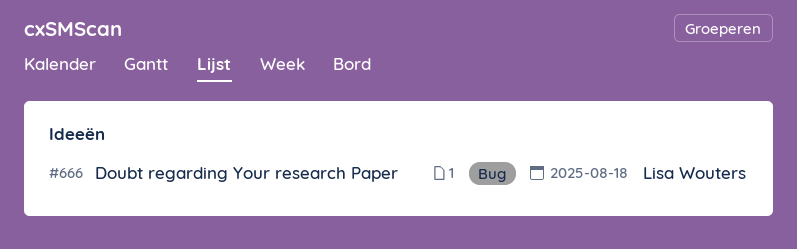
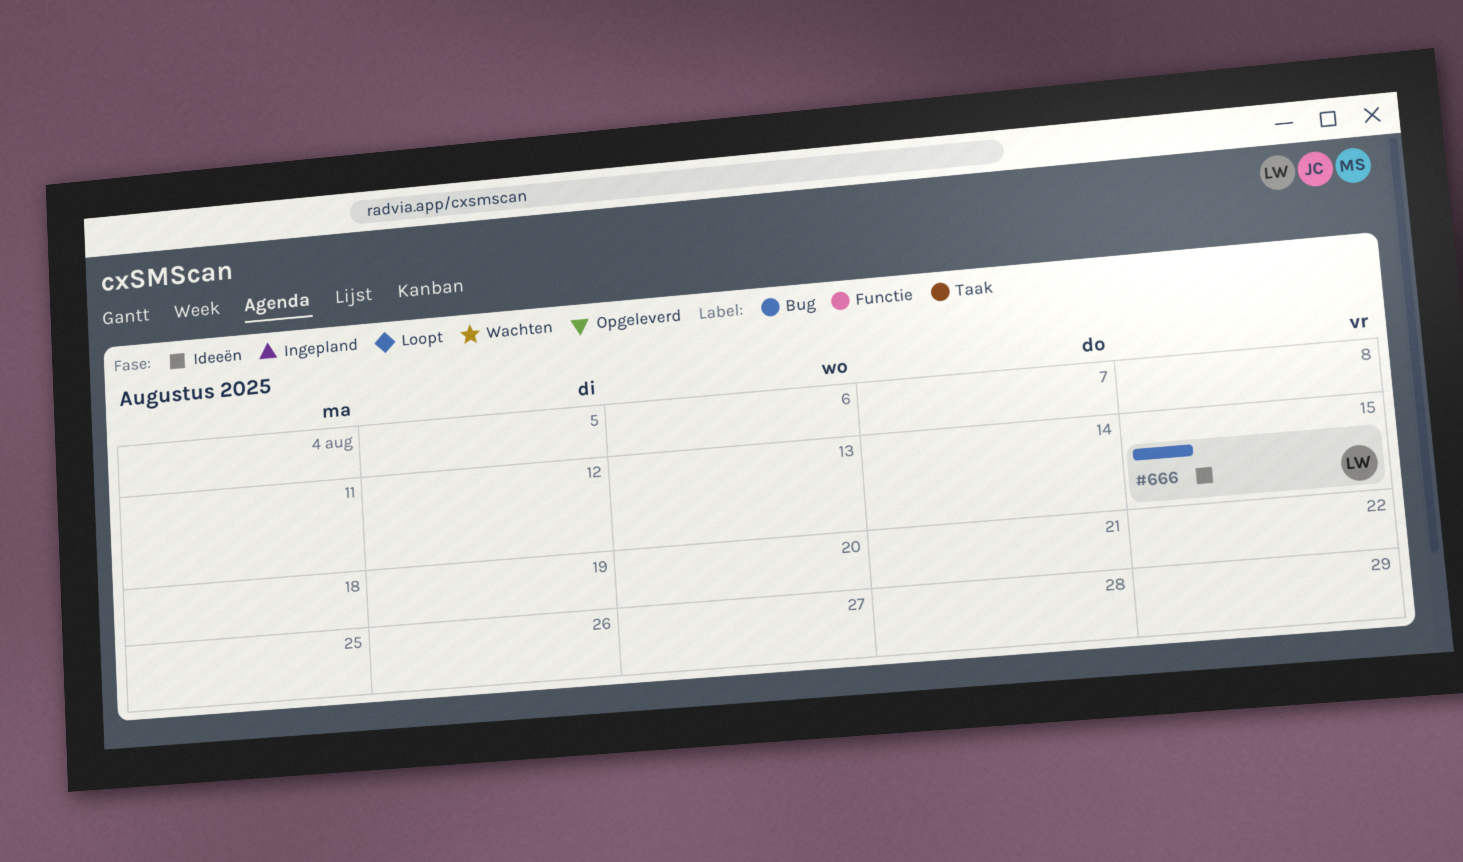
#666, due: Aug 18 -> Aug 15

